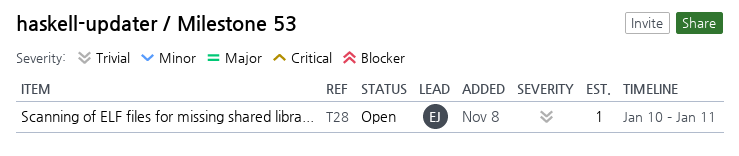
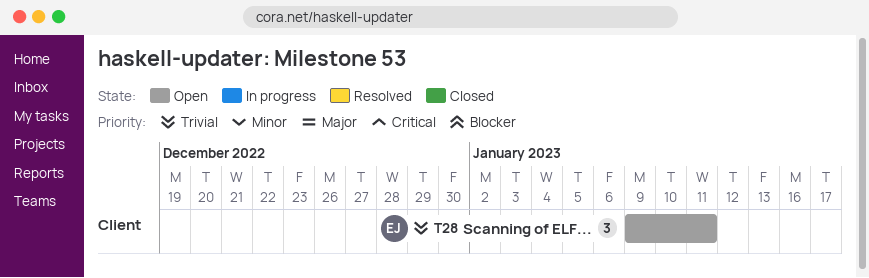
T28, estimate: 1 -> 3
T28, start: Jan 10 -> Jan 9

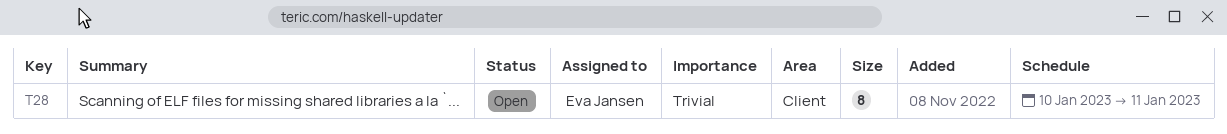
T28, estimate: 3 -> 8
T28, start: Jan 9 -> Jan 10

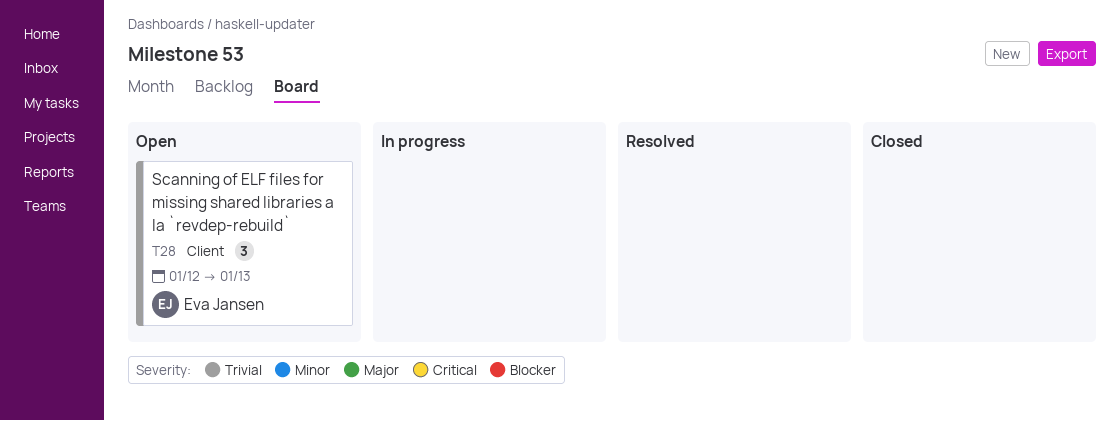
T28, estimate: 8 -> 3
T28, start: Jan 10 -> Jan 12
T28, due: Jan 11 -> Jan 13

